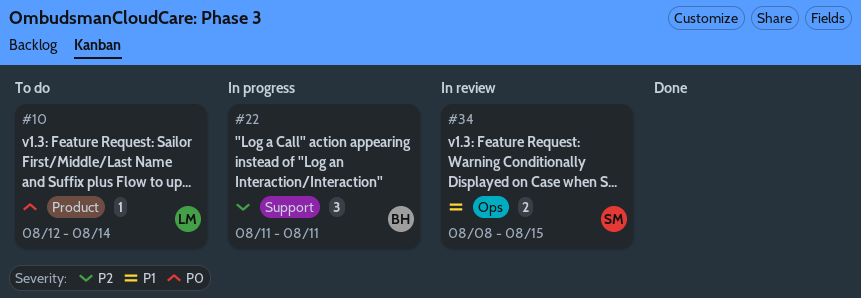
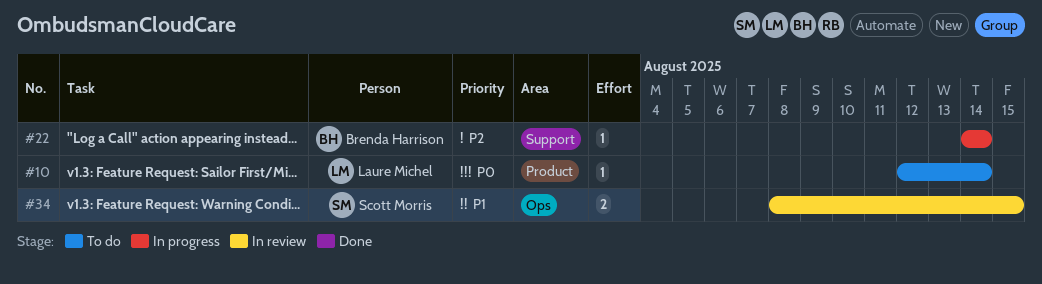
#22, estimate: 3 -> 1
#22, start: Aug 11 -> Aug 14
#22, due: Aug 11 -> Aug 14

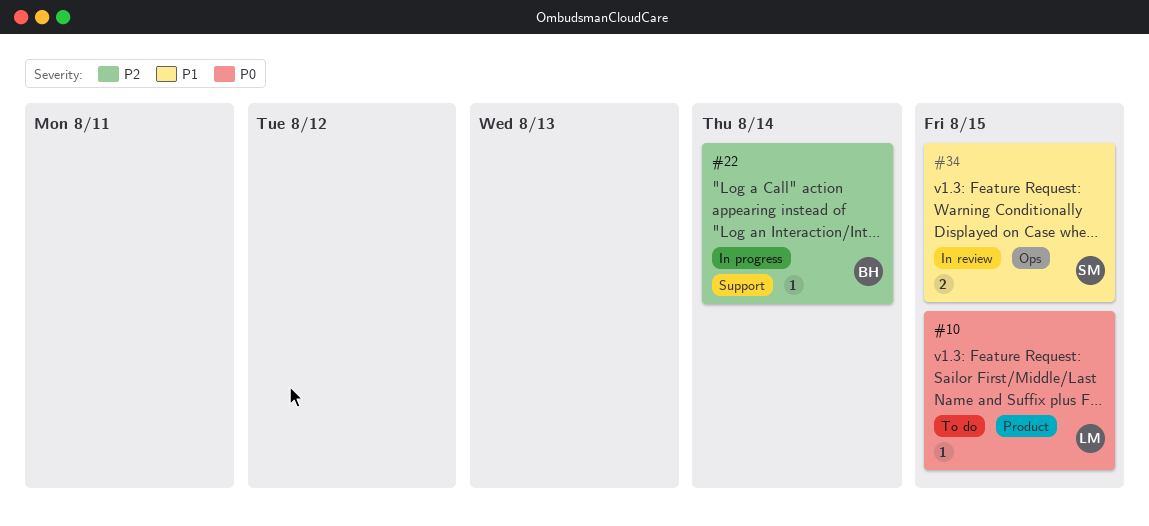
#10, due: Aug 14 -> Aug 15

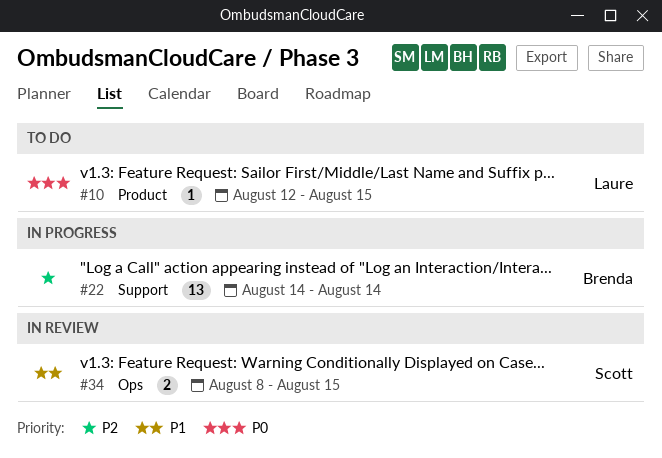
#22, estimate: 1 -> 13

